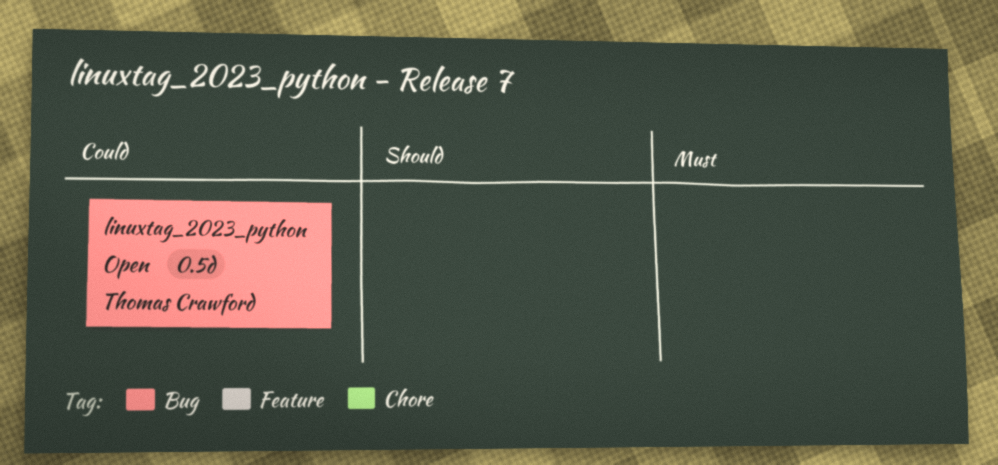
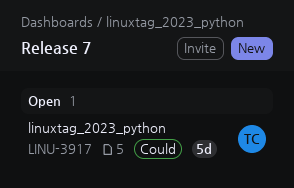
linuxtag_2023_python, estimate: 0.5d -> 5d

